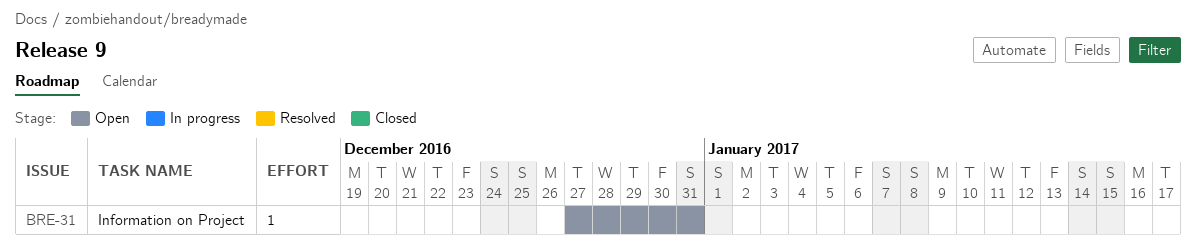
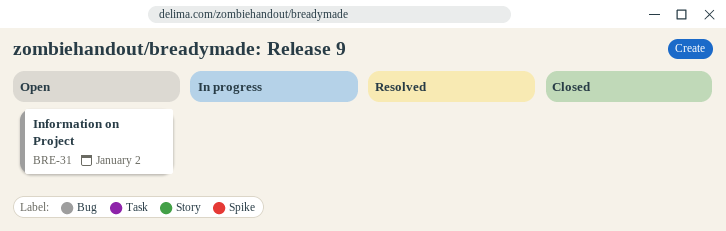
BRE-31, due: Dec 31 -> Jan 2

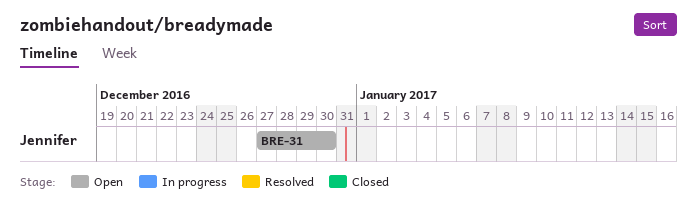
BRE-31, due: Jan 2 -> Dec 30

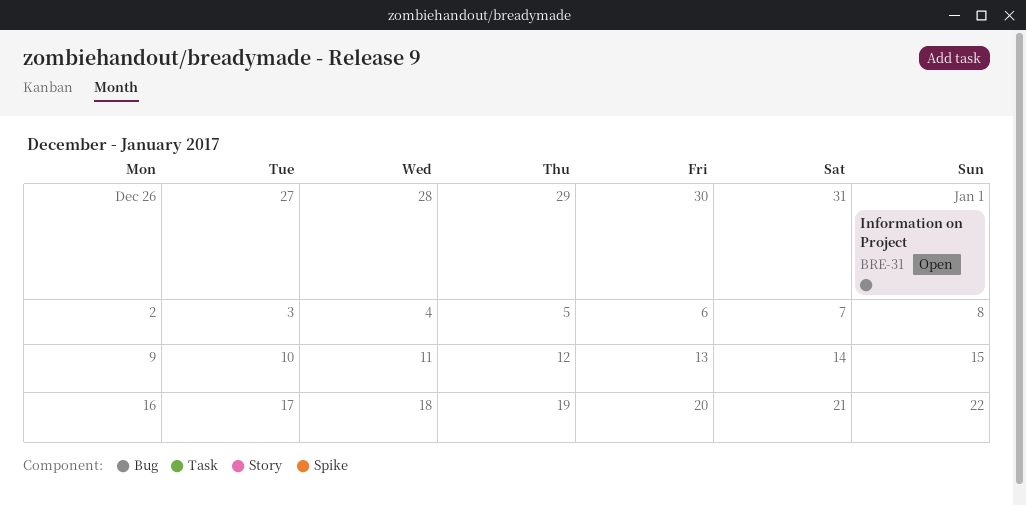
BRE-31, due: Dec 30 -> Jan 1

